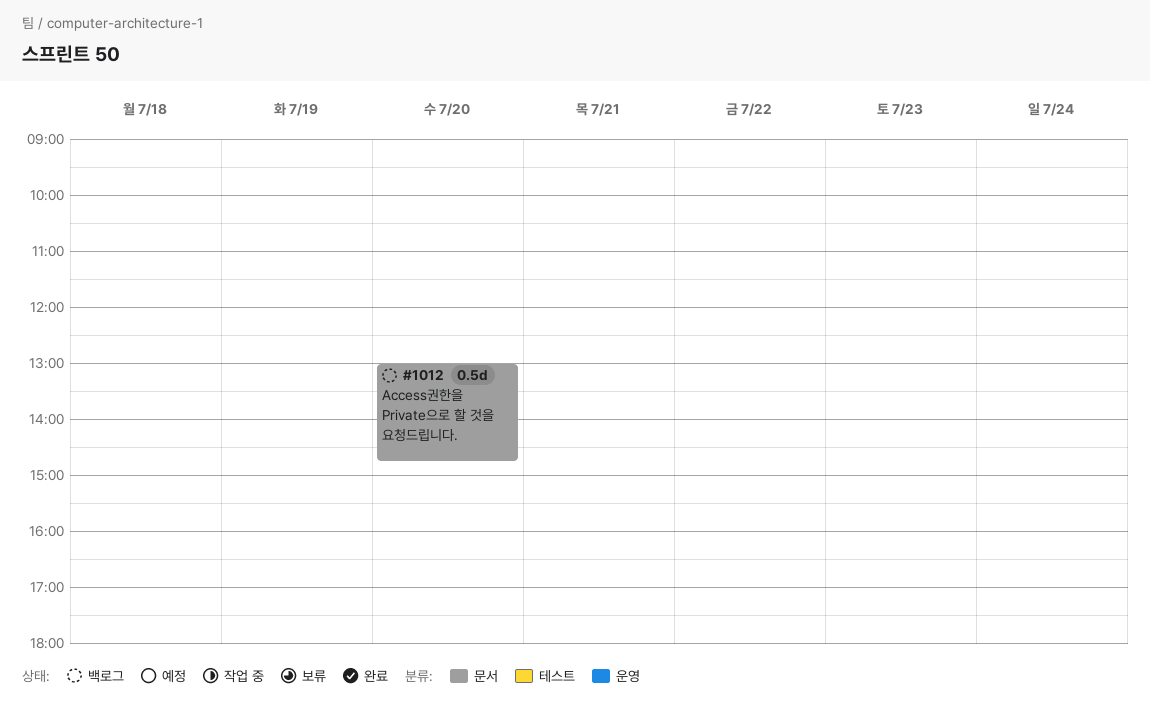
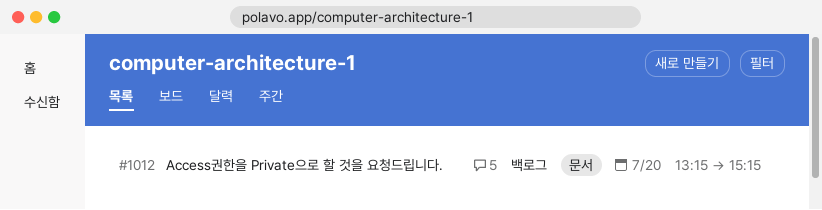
#1012, begins: 13:00 -> 13:15
#1012, ends: 14:45 -> 15:15

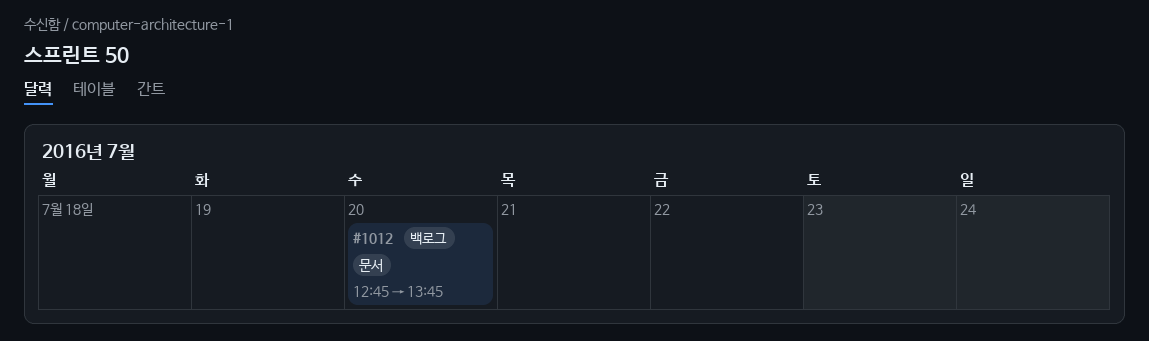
#1012, begins: 13:15 -> 12:45
#1012, ends: 15:15 -> 13:45

